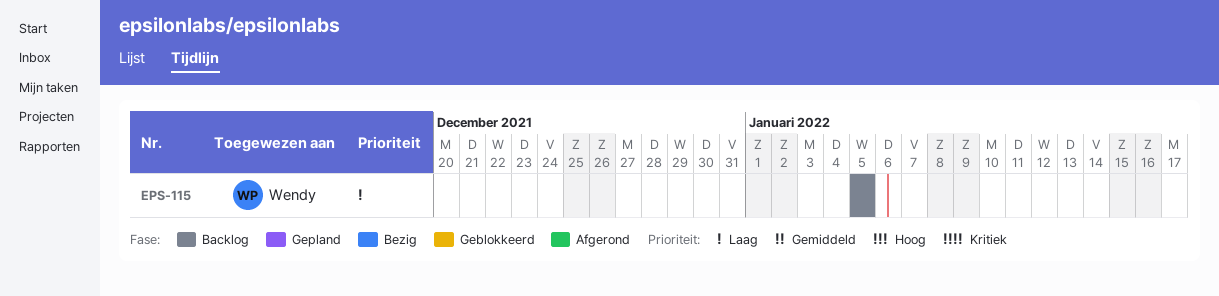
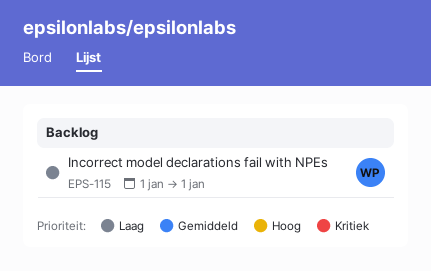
EPS-115, start: Jan 5 -> Jan 1
EPS-115, due: Jan 5 -> Jan 1

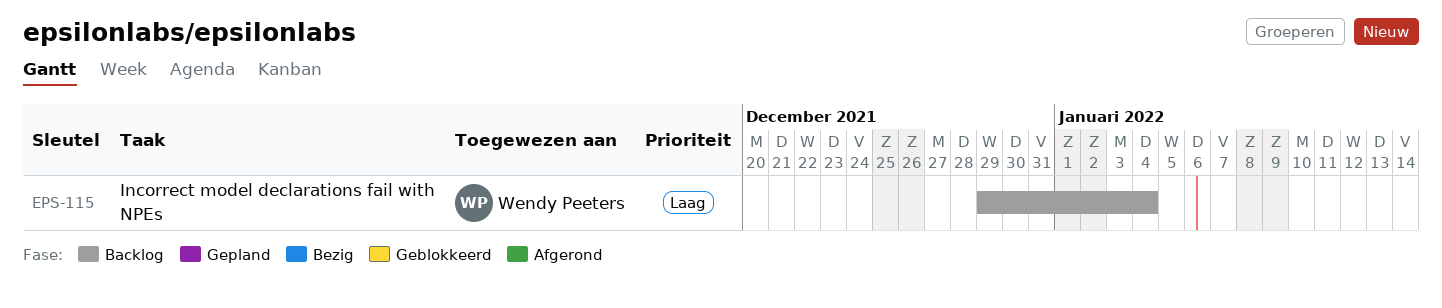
EPS-115, start: Jan 1 -> Dec 29
EPS-115, due: Jan 1 -> Jan 4

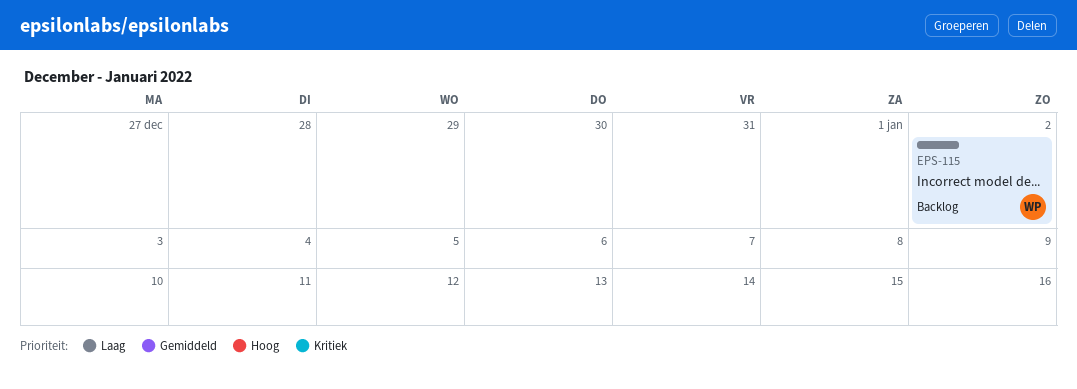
EPS-115, due: Jan 4 -> Jan 2

